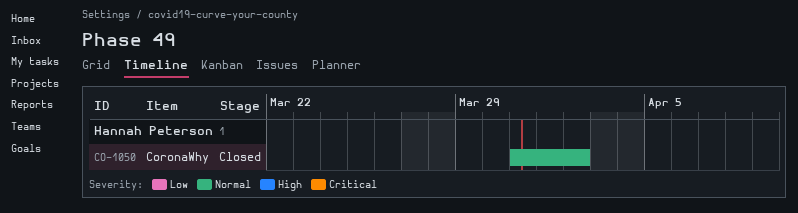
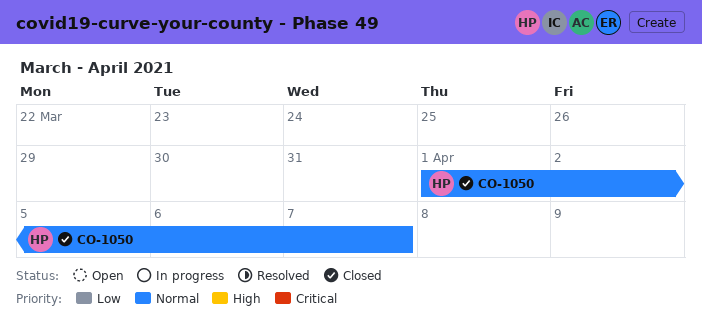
CO-1050, start: Mar 31 -> Apr 1
CO-1050, due: Apr 2 -> Apr 7

